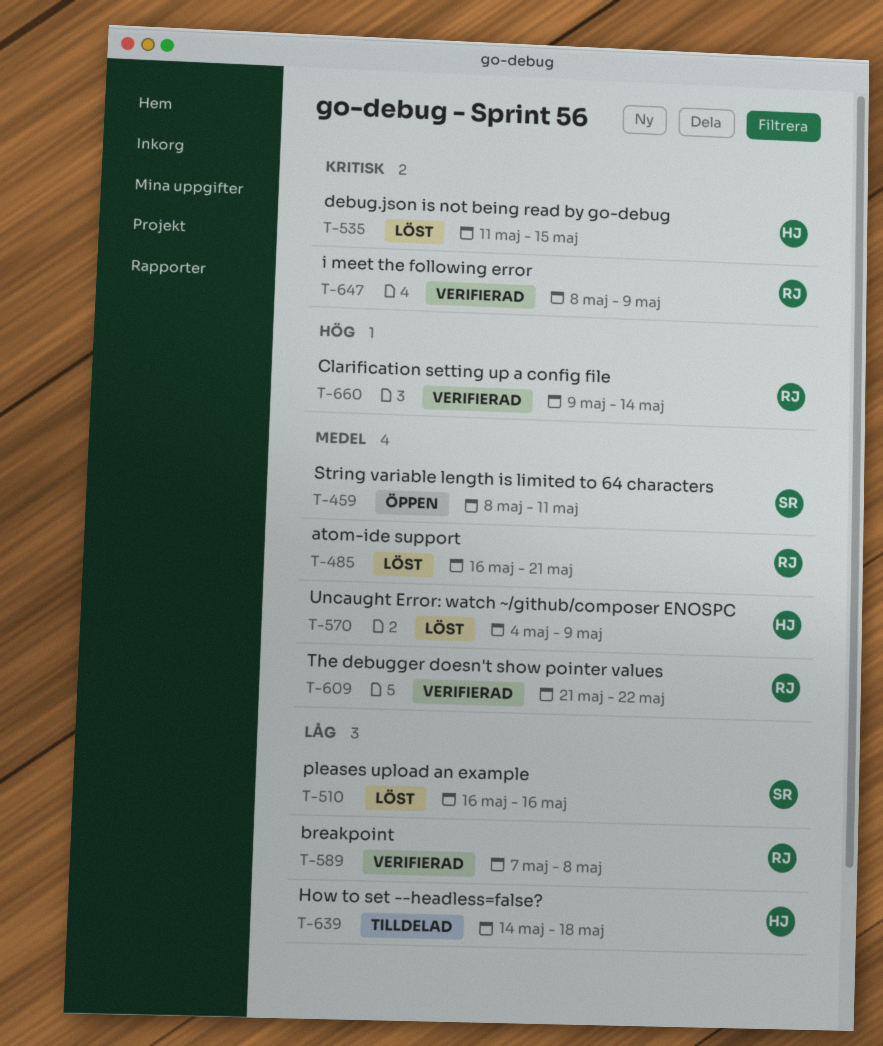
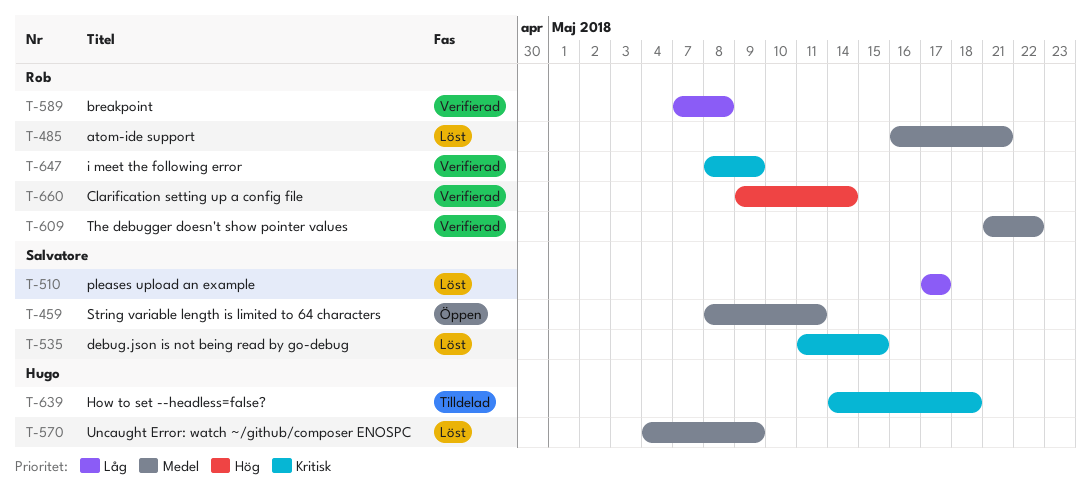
T-510, start: May 16 -> May 17
T-510, due: May 16 -> May 17
T-535, owner: Hugo -> Salvatore
T-639, priority: Låg -> Kritisk

